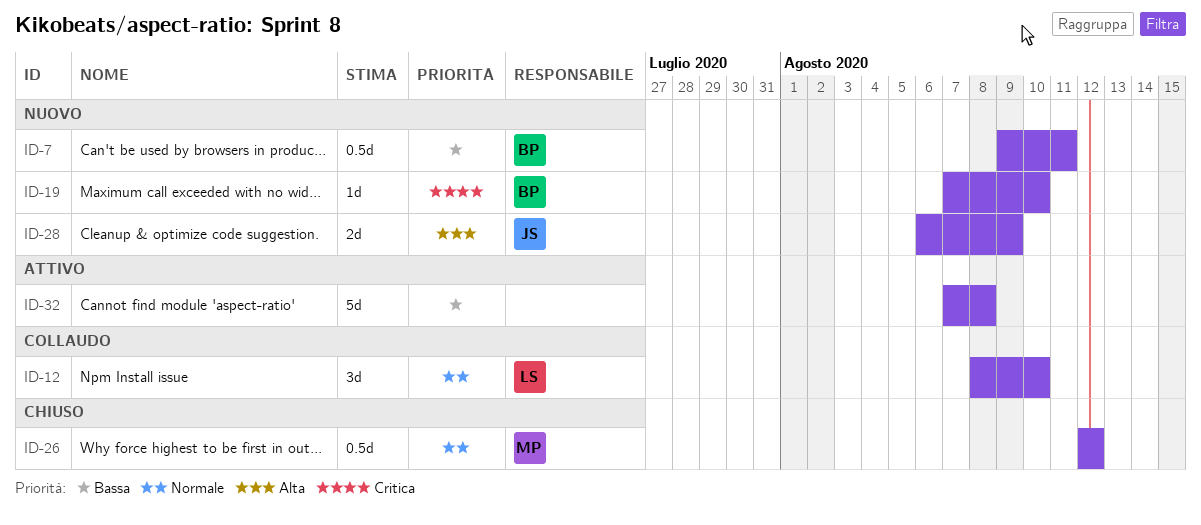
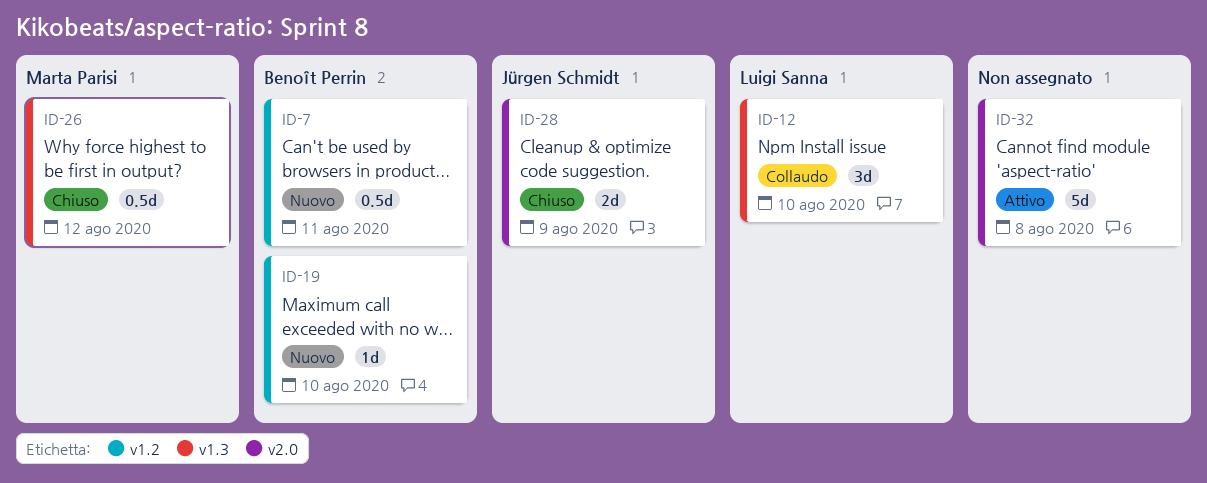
ID-28, status: Nuovo -> Chiuso

